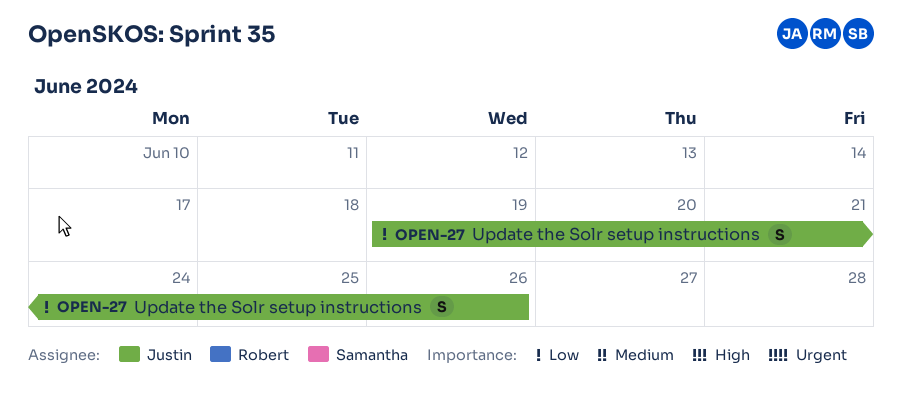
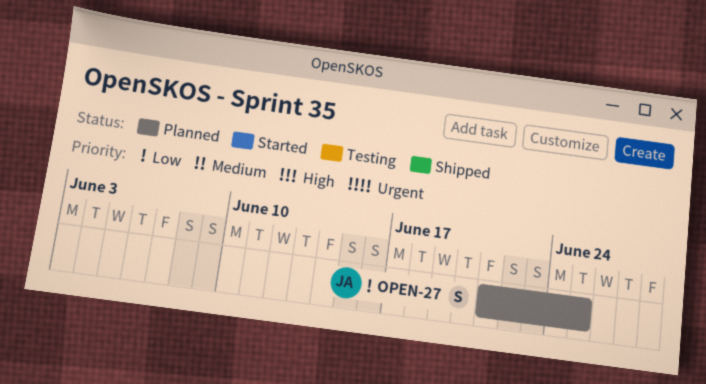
OPEN-27, start: Jun 19 -> Jun 21
OPEN-27, due: Jun 26 -> Jun 25

